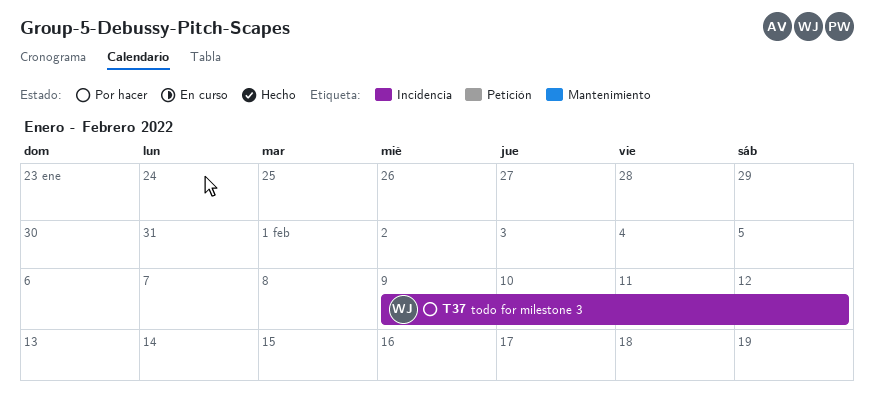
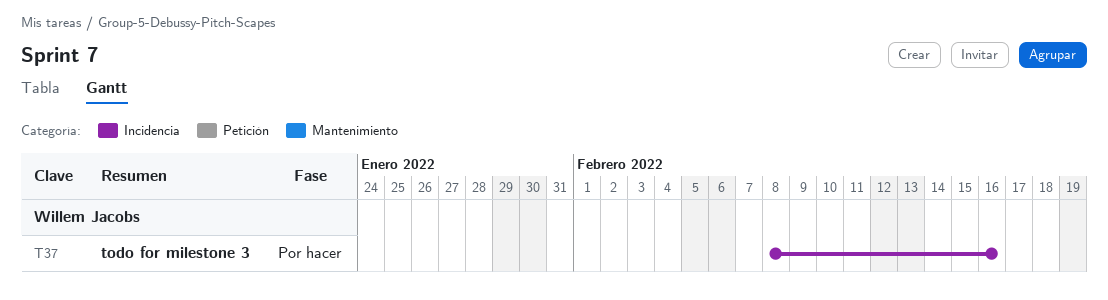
T37, start: Feb 9 -> Feb 8
T37, due: Feb 12 -> Feb 16

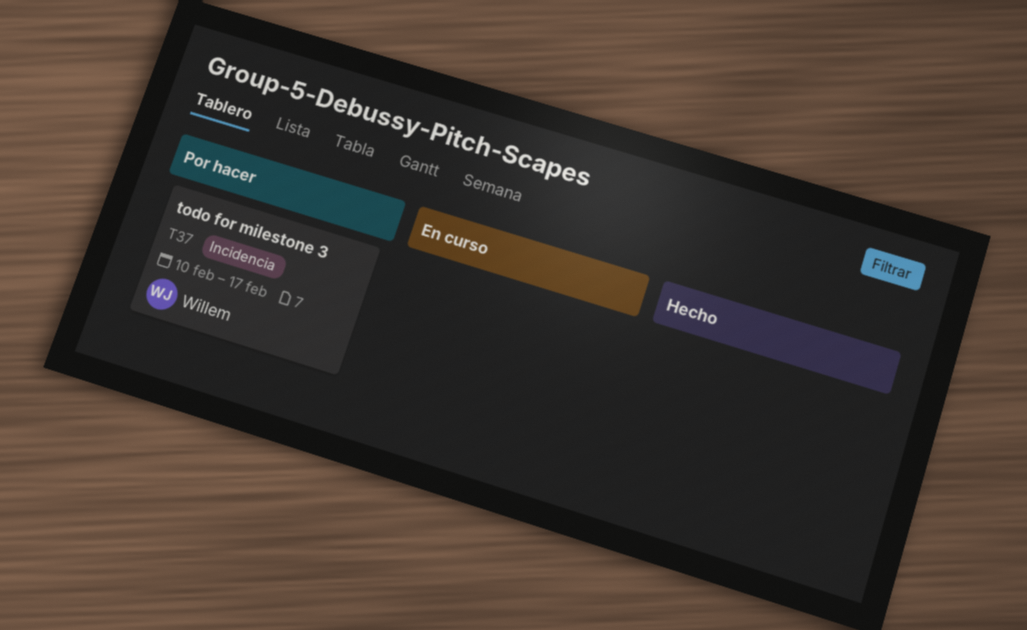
T37, start: Feb 8 -> Feb 10
T37, due: Feb 16 -> Feb 17

